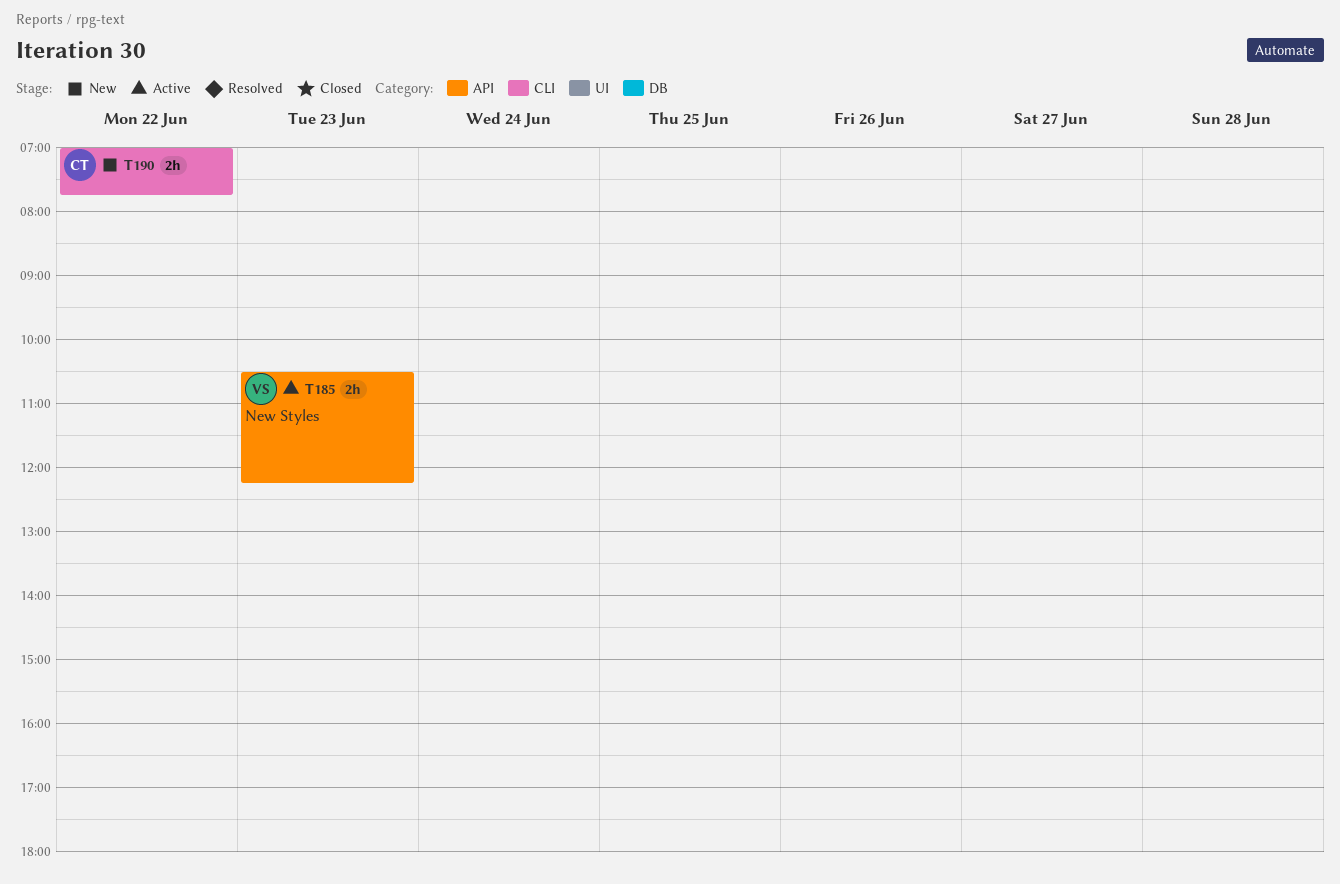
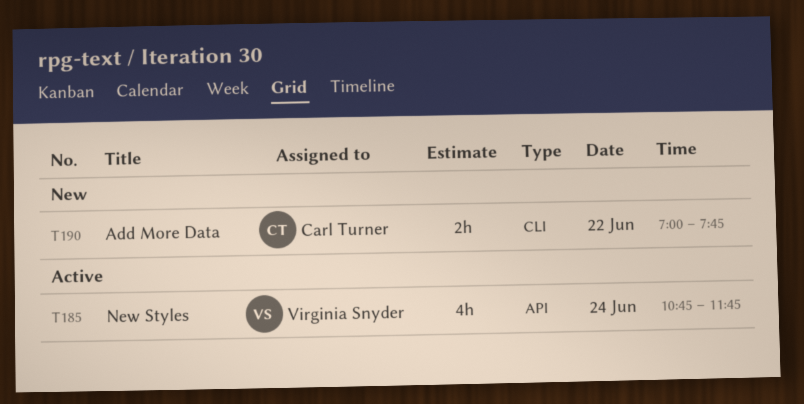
T185, estimate: 2h -> 4h
T185, day: Jun 23 -> Jun 24
T185, begins: 10:30 -> 10:45
T185, ends: 12:15 -> 11:45

